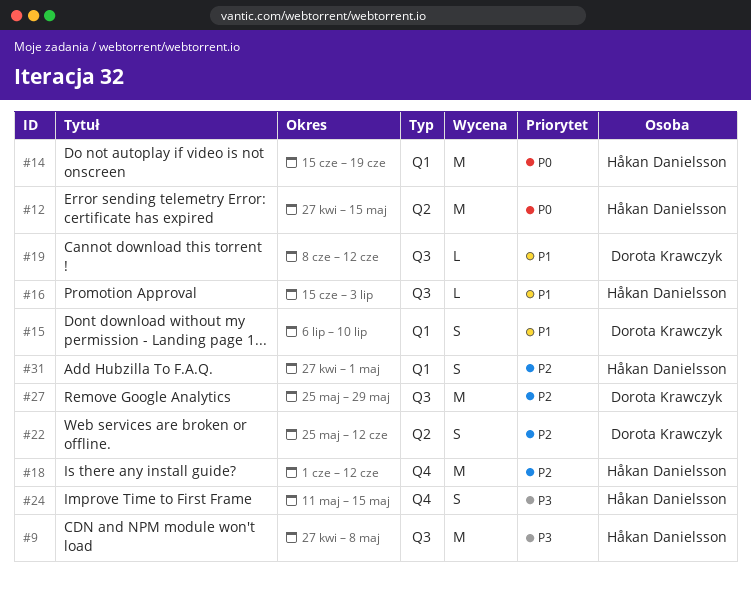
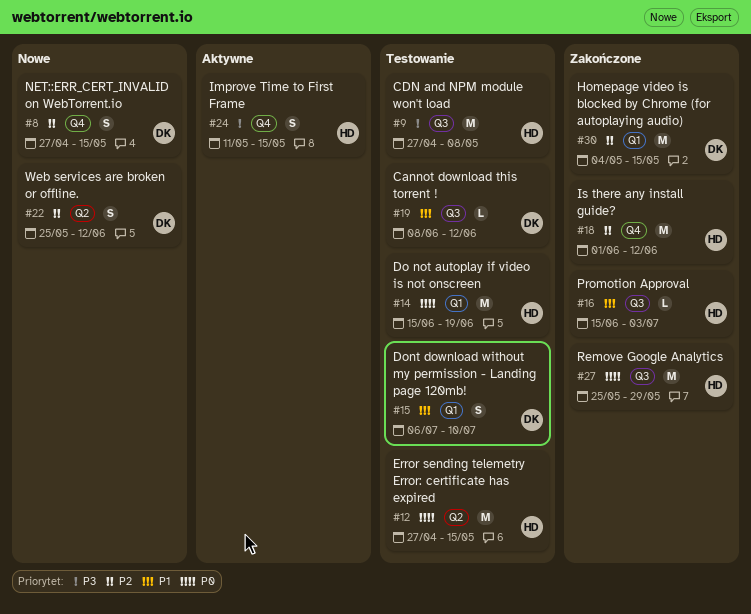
#8: none -> present
#27, owner: Dorota Krawczyk -> Håkan Danielsson
#27, priority: P2 -> P0
#30: none -> present
#31: present -> none

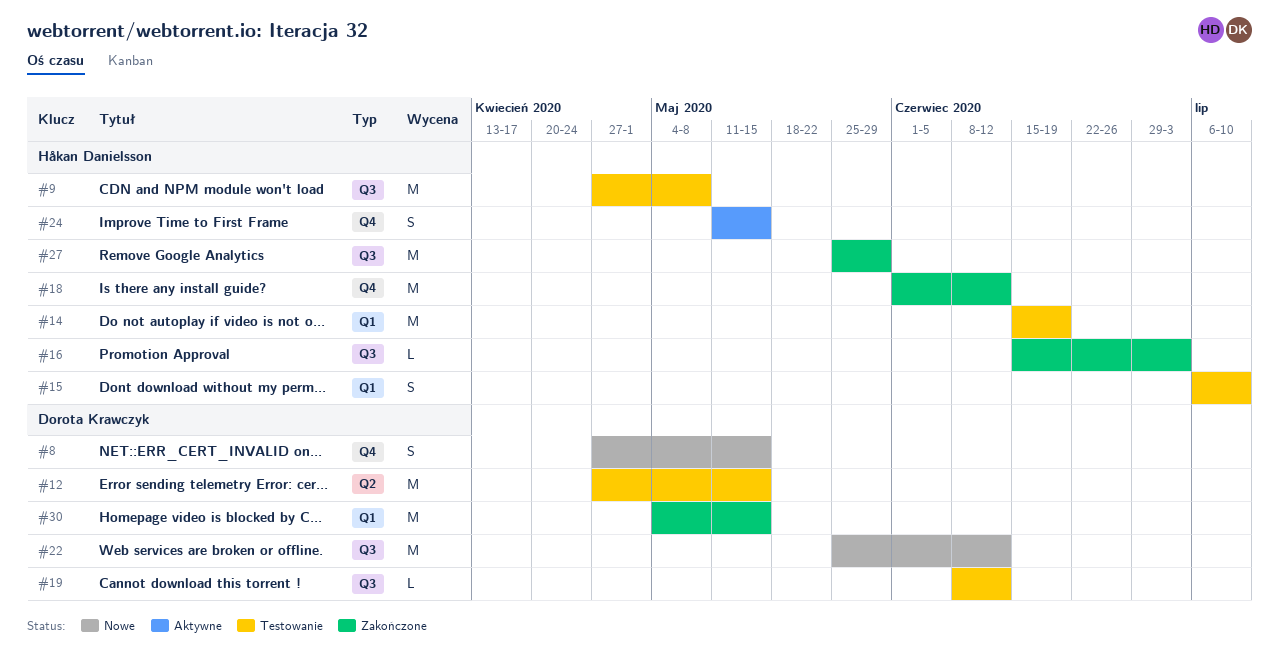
#12, owner: Håkan Danielsson -> Dorota Krawczyk
#15, owner: Dorota Krawczyk -> Håkan Danielsson
#22, label: Q2 -> Q3
#22, estimate: S -> M

